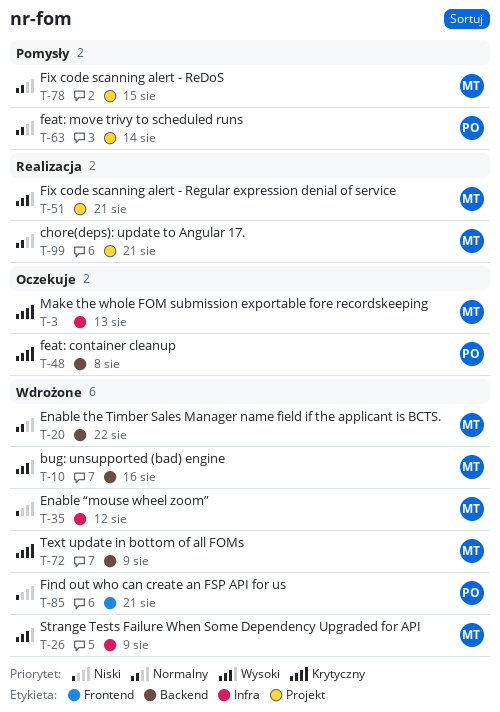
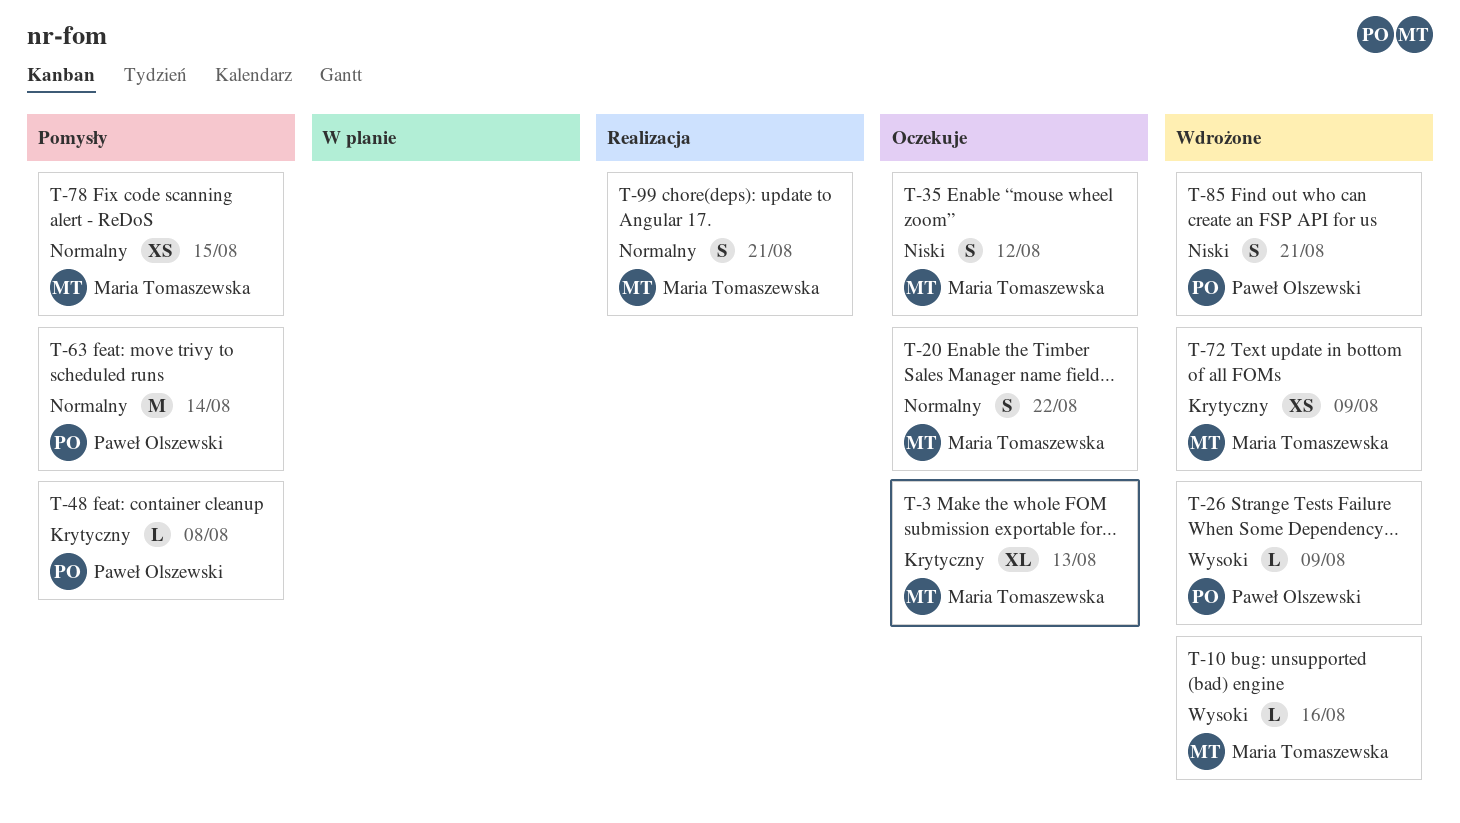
T-20, status: Wdrożone -> Oczekuje
T-26, owner: Maria Tomaszewska -> Paweł Olszewski
T-35, status: Wdrożone -> Oczekuje
T-48, status: Oczekuje -> Pomysły
T-51: present -> none

